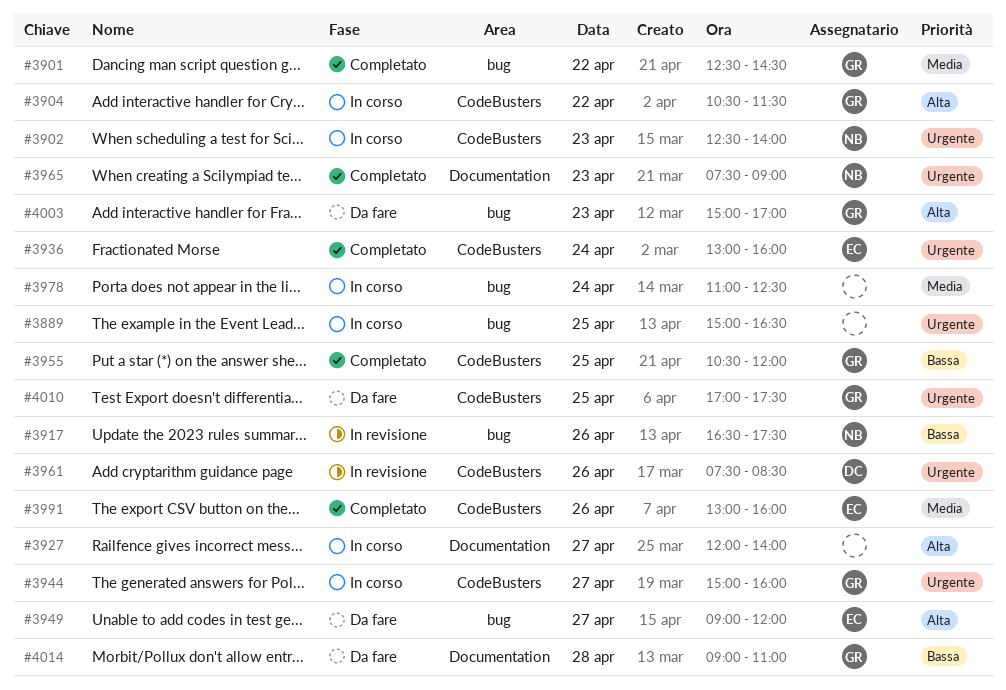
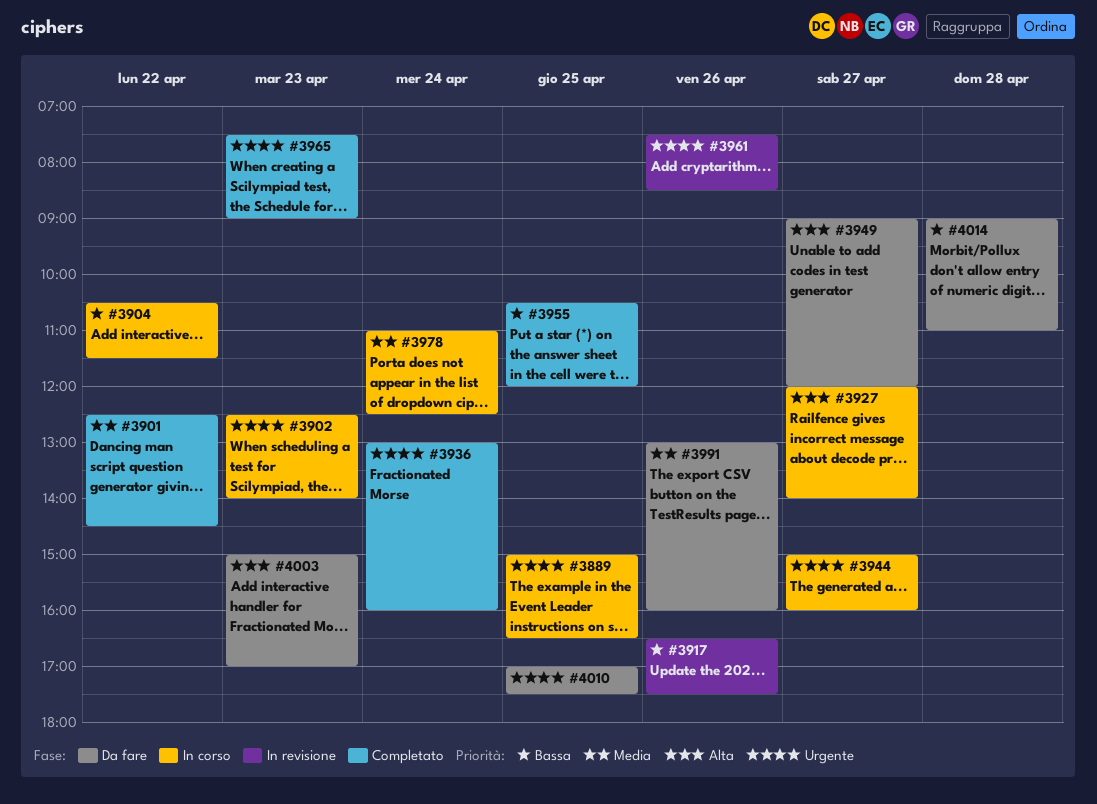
#3904, priority: Alta -> Bassa
#3991, status: Completato -> Da fare

